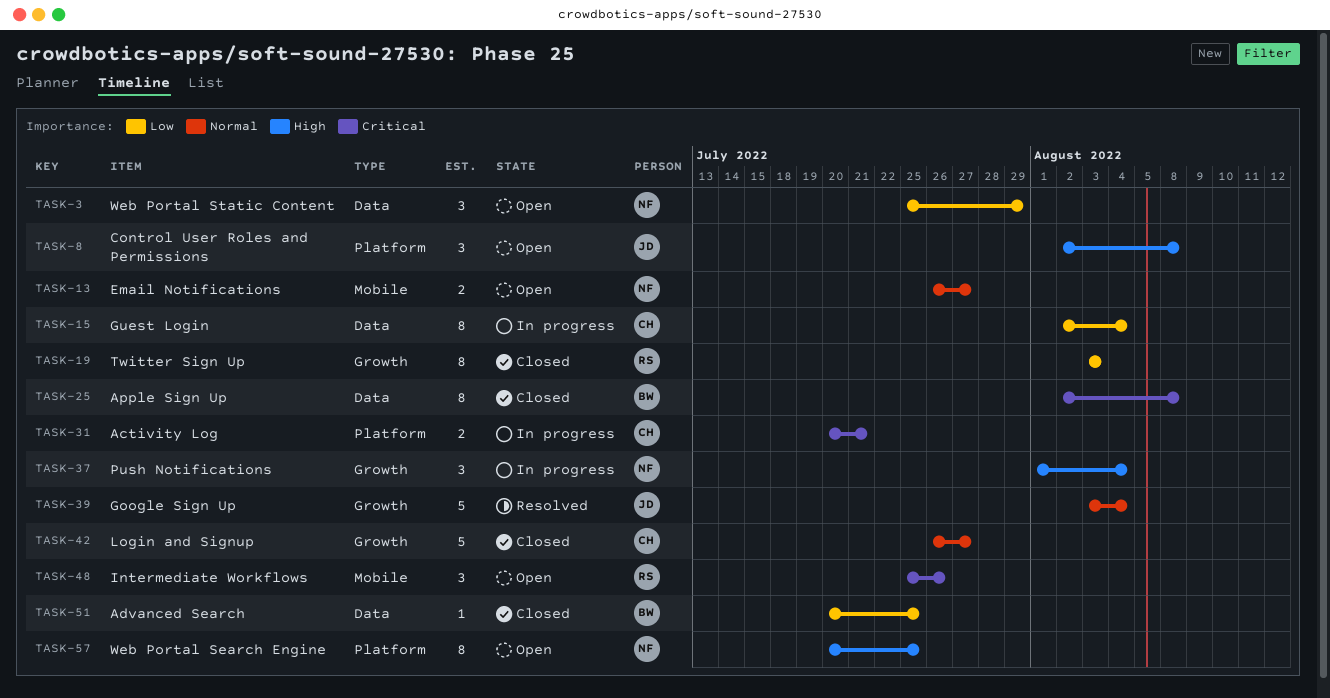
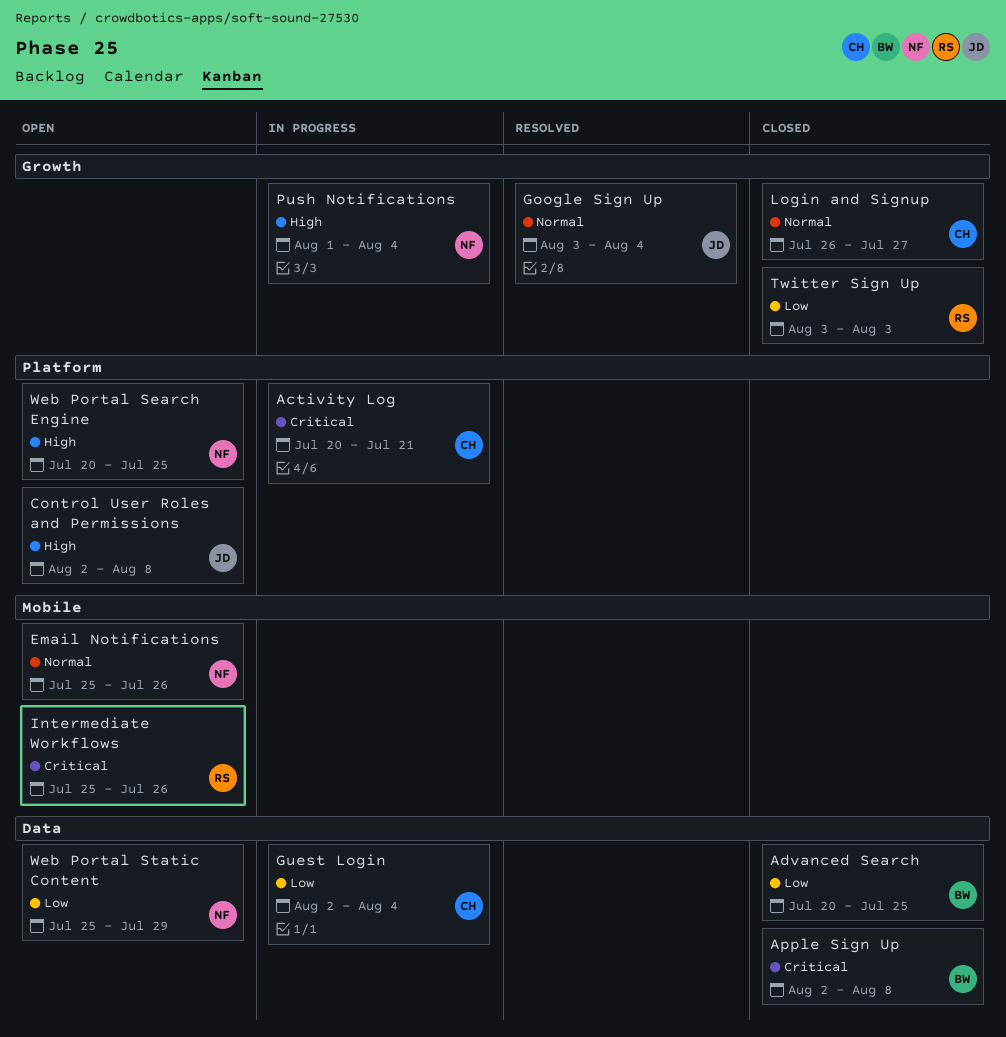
Email Notifications, start: Jul 26 -> Jul 25
Email Notifications, due: Jul 27 -> Jul 26

